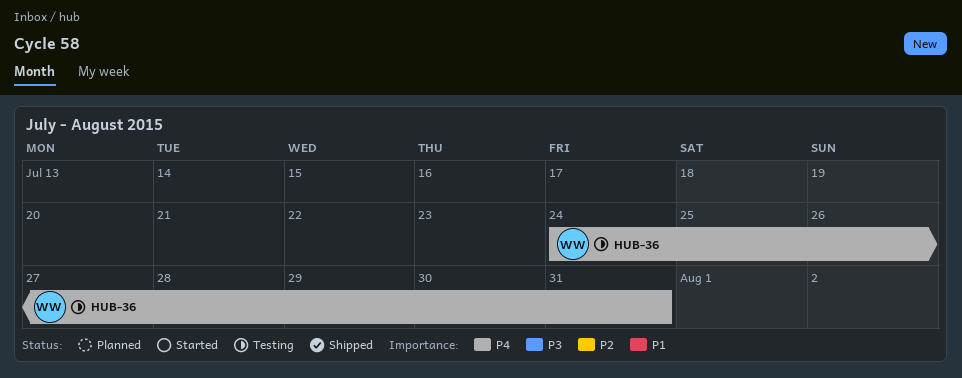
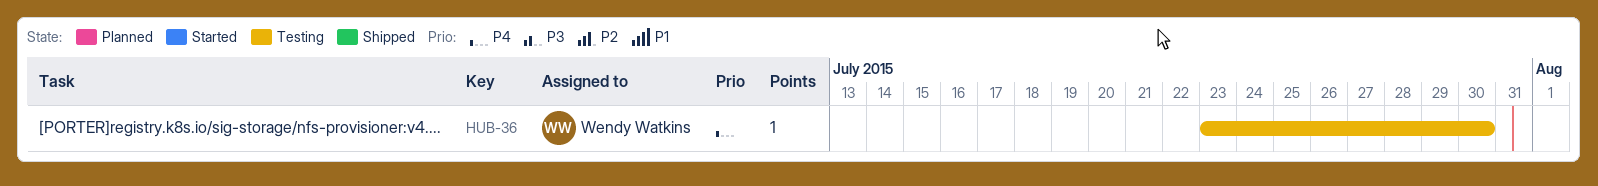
HUB-36, start: Jul 24 -> Jul 23
HUB-36, due: Jul 31 -> Jul 30

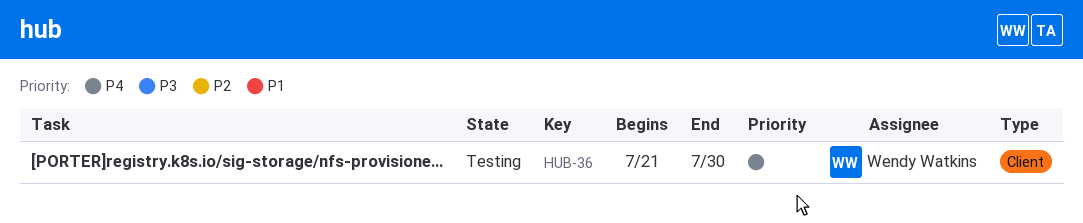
HUB-36, start: Jul 23 -> Jul 21

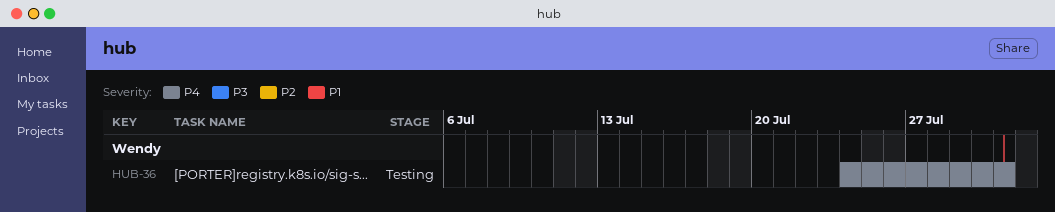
HUB-36, start: Jul 21 -> Jul 24
HUB-36, due: Jul 30 -> Jul 31

